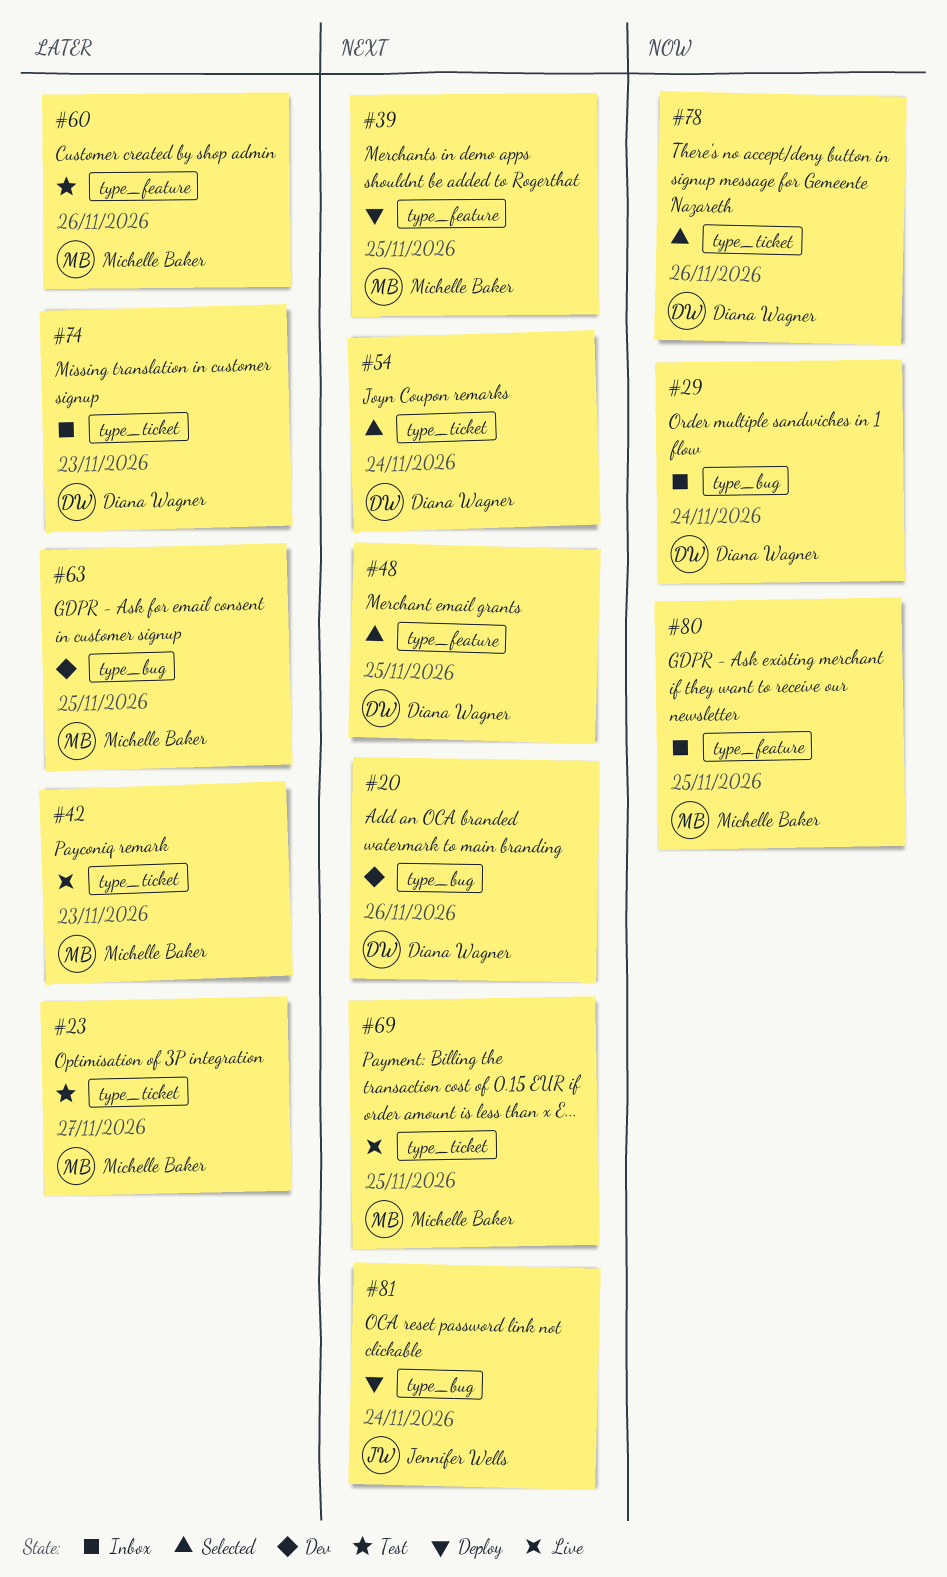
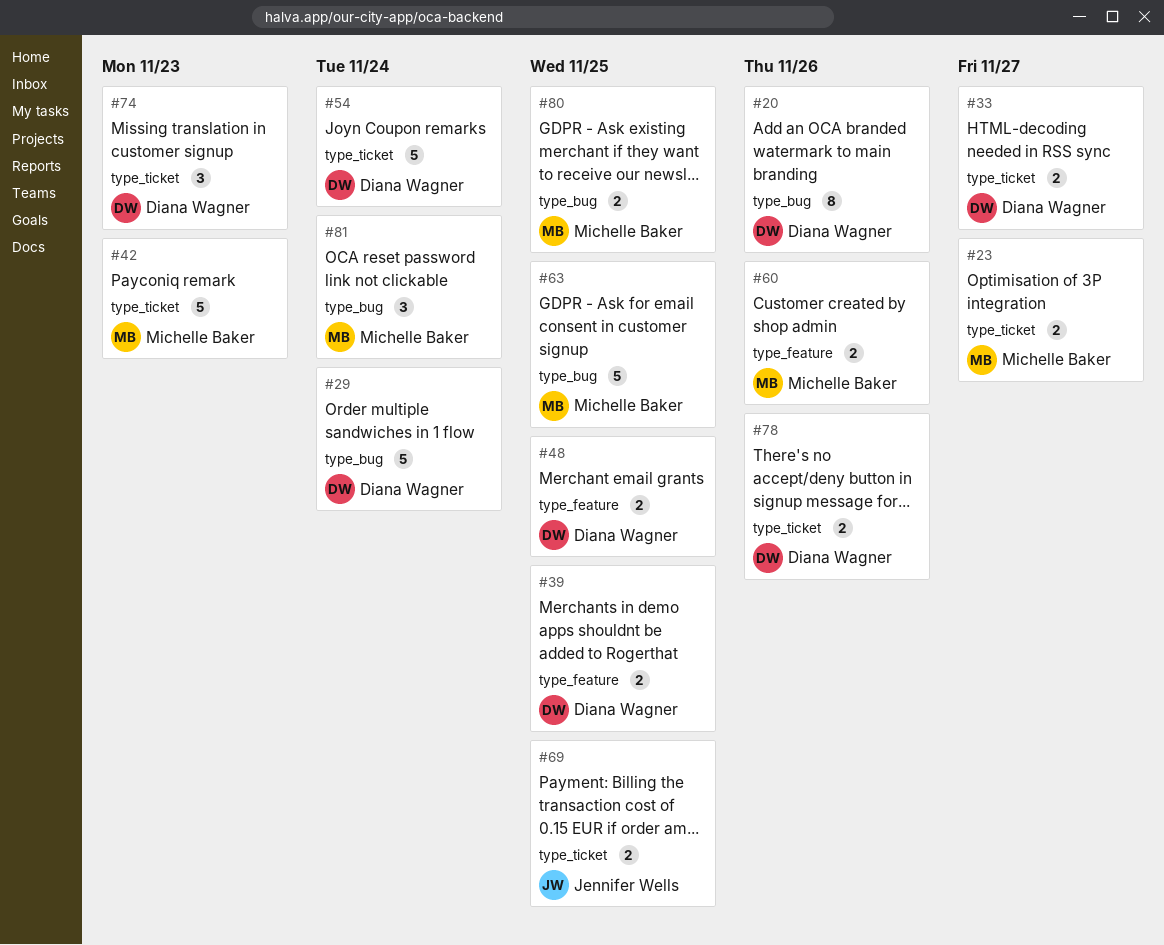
#33: none -> present
#39, owner: Michelle Baker -> Diana Wagner
#69, owner: Michelle Baker -> Jennifer Wells
#80, label: type_feature -> type_bug
#81, owner: Jennifer Wells -> Michelle Baker

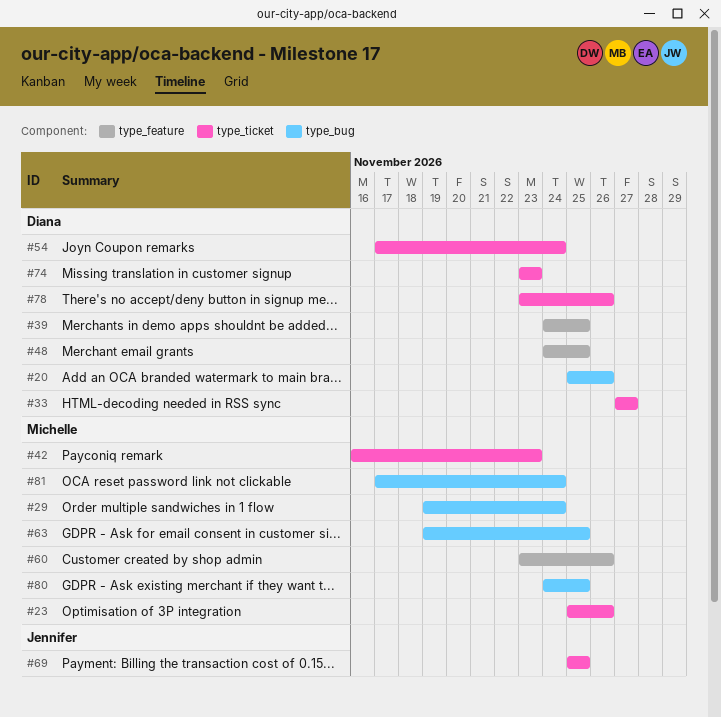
#23, due: Nov 27 -> Nov 26
#29, owner: Diana Wagner -> Michelle Baker

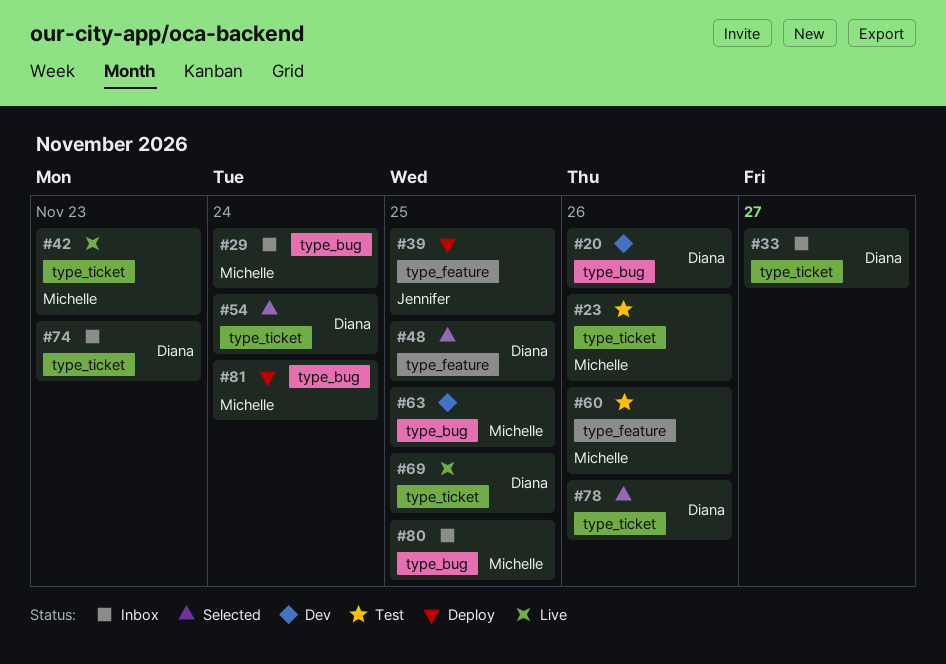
#39, owner: Diana -> Jennifer
#69, owner: Jennifer -> Diana

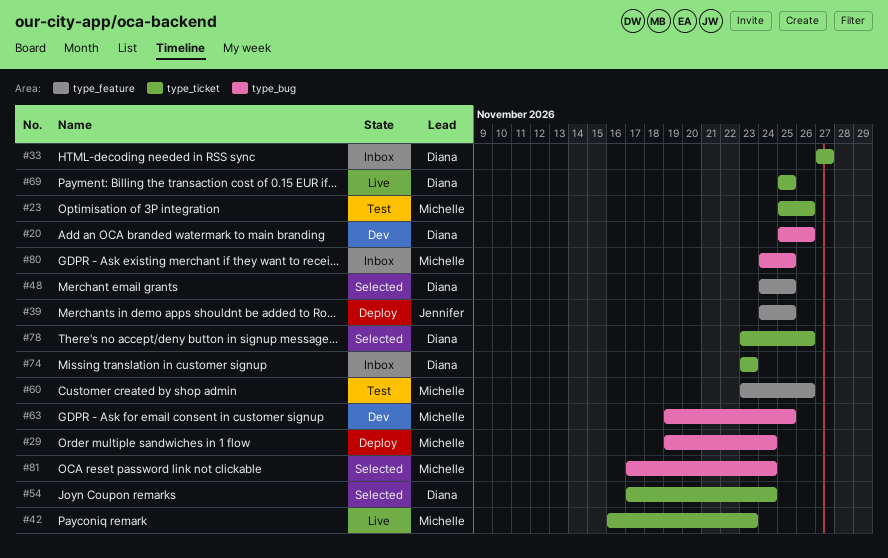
#29, status: Inbox -> Deploy
#81, status: Deploy -> Selected

